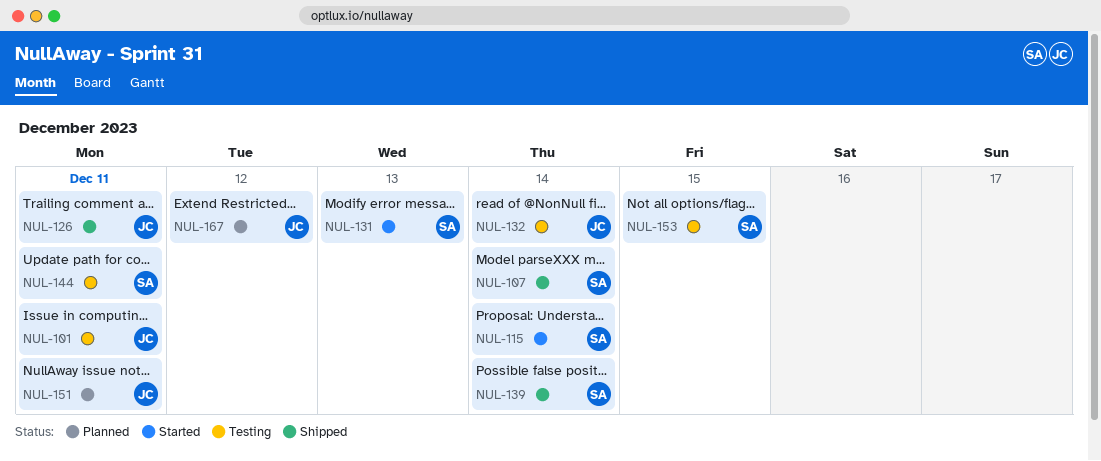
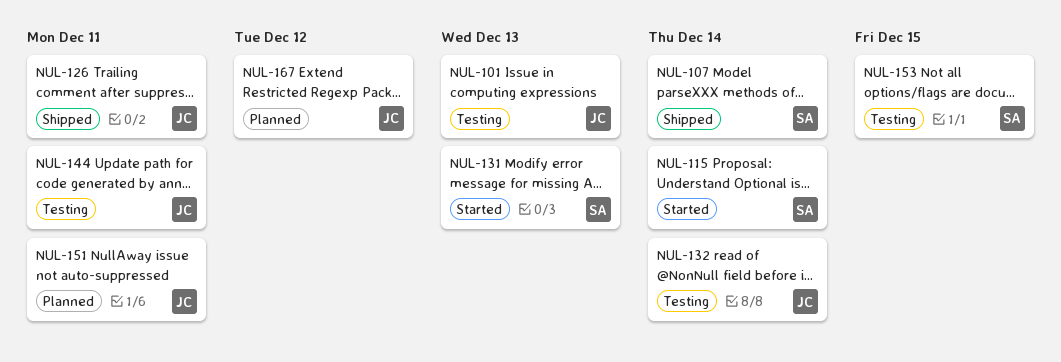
NUL-101, due: Dec 11 -> Dec 13
NUL-139: present -> none
NUL-144, owner: SA -> JC

